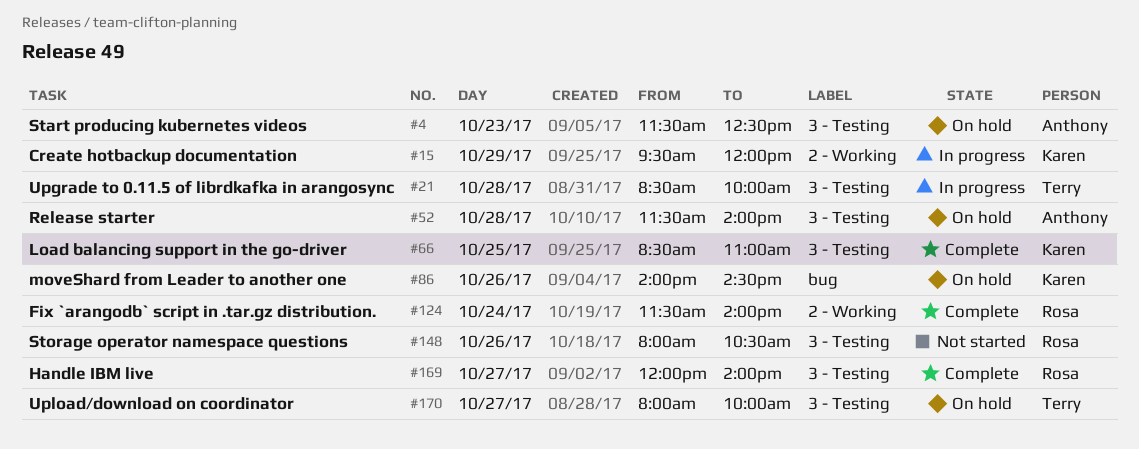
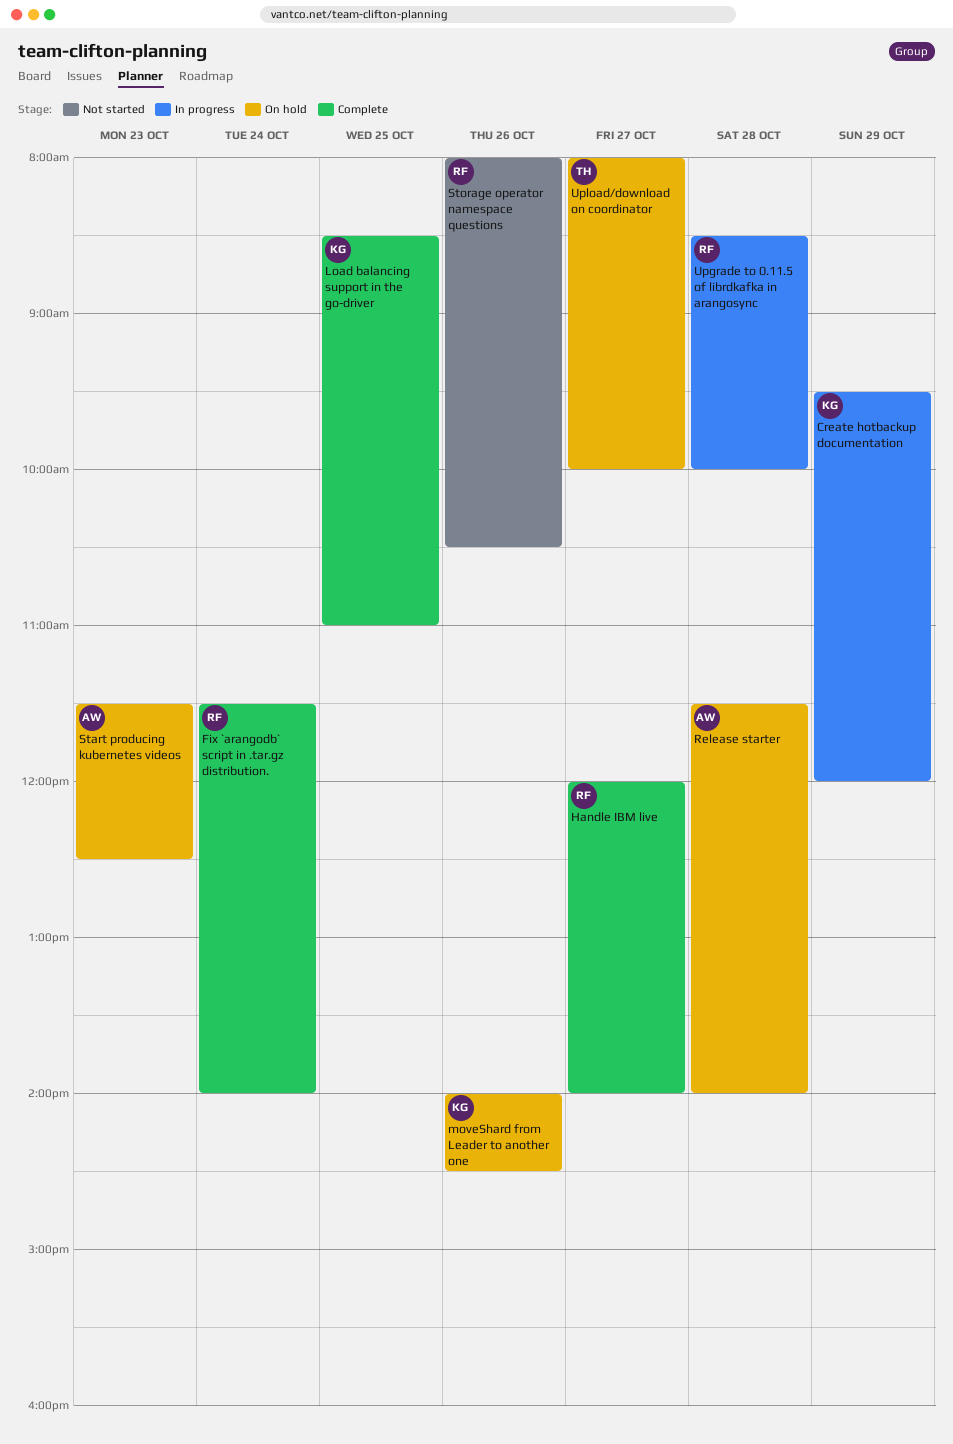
Upgrade to 0.11.5 of librdkafka in arangosync, owner: Terry -> Rosa

